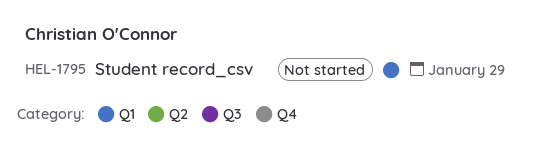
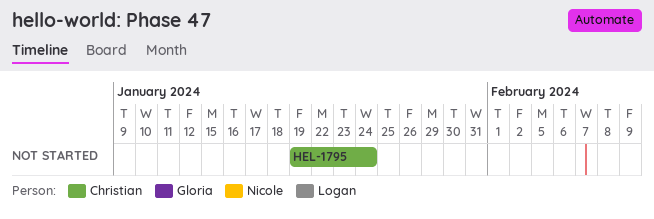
HEL-1795, due: Jan 29 -> Jan 24

